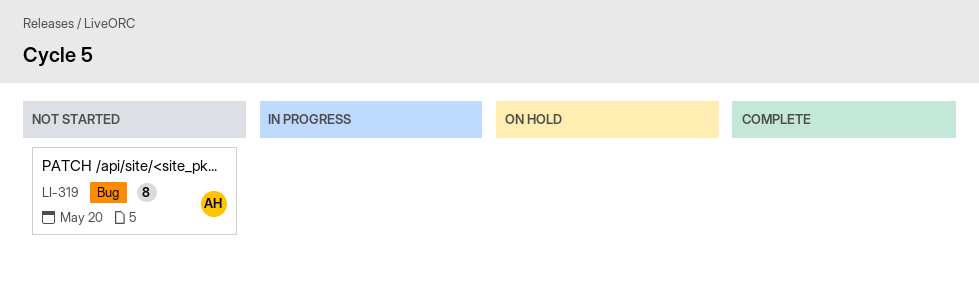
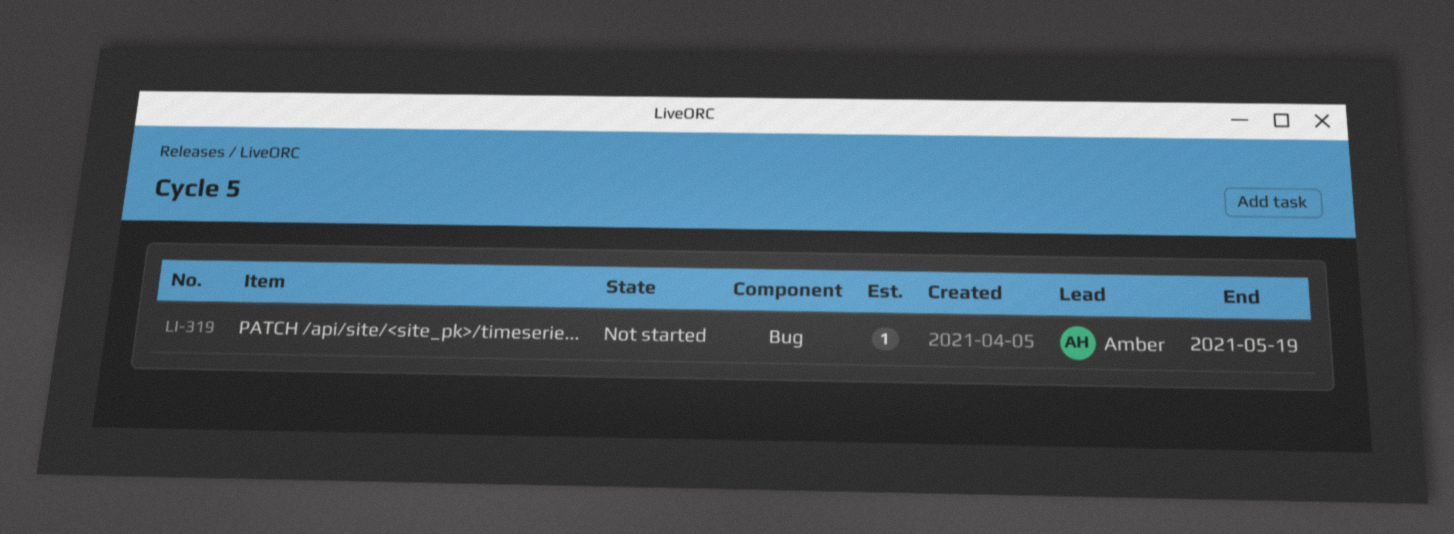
LI-319, estimate: 8 -> 1
LI-319, due: May 20 -> May 19

